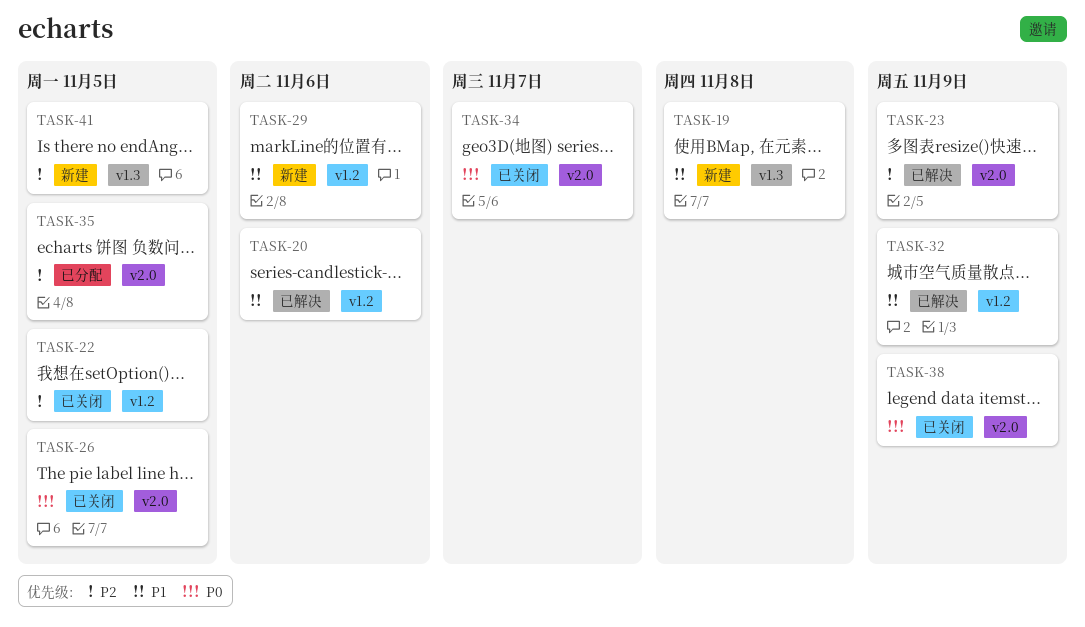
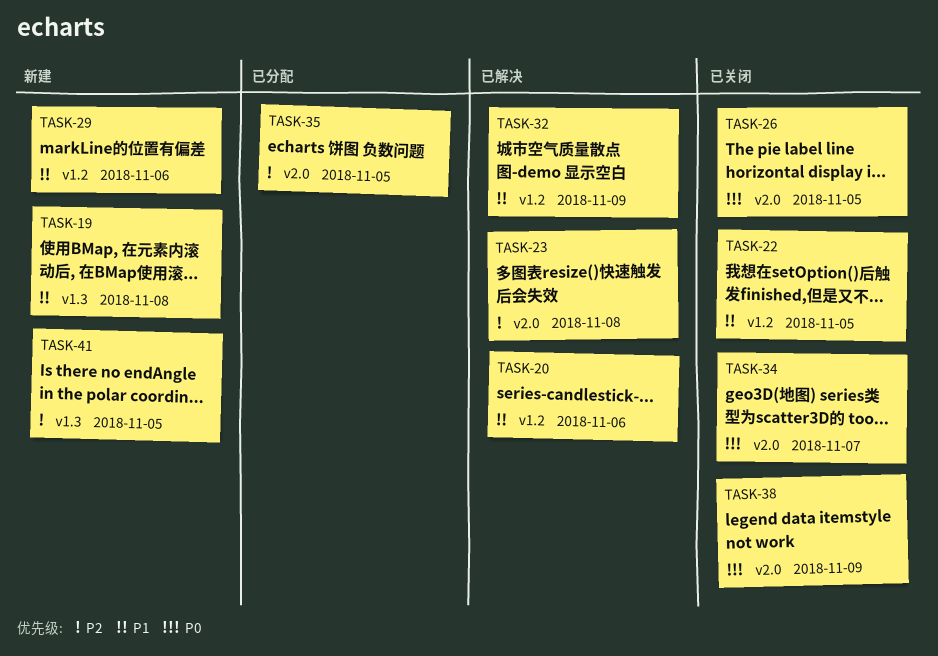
TASK-22, priority: P2 -> P1
TASK-23, due: Nov 9 -> Nov 8

